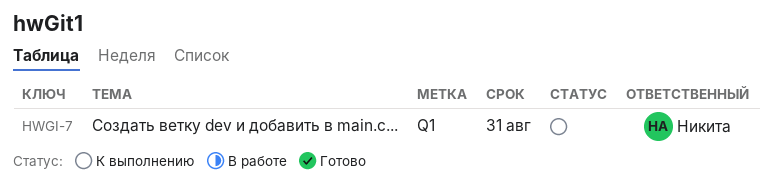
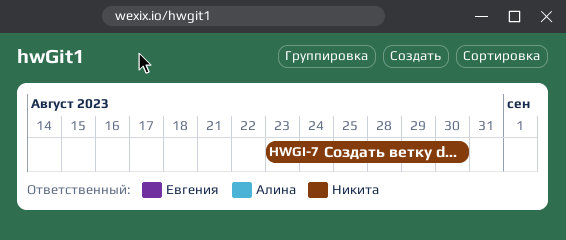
HWGI-7, due: Aug 31 -> Aug 30

